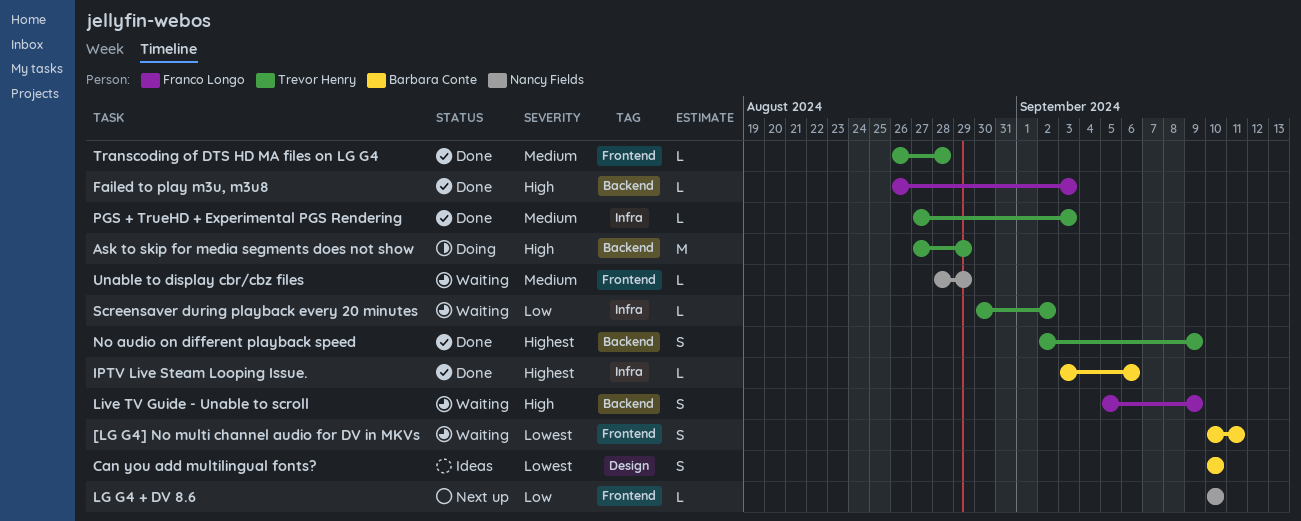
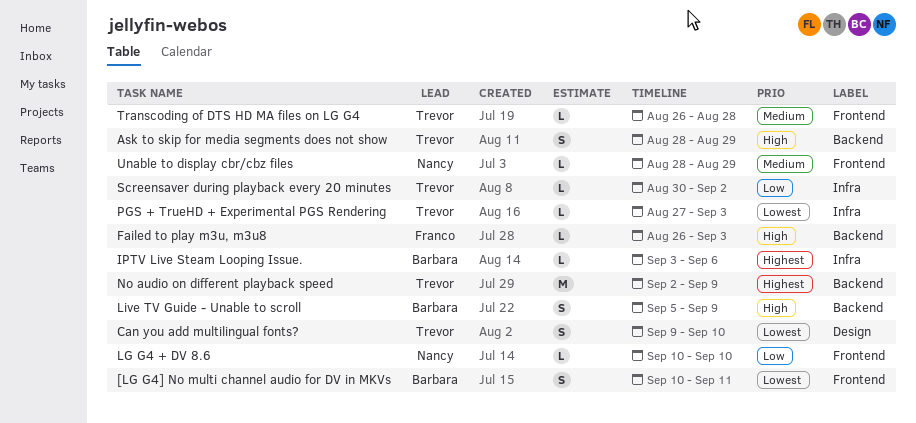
Ask to skip for media segments does not show, estimate: M -> S
Ask to skip for media segments does not show, start: Aug 27 -> Aug 28
Can you add multilingual fonts?, owner: Barbara Conte -> Trevor Henry
Can you add multilingual fonts?, start: Sep 10 -> Sep 9
Live TV Guide - Unable to scroll, owner: Franco Longo -> Barbara Conte
No audio on different playback speed, estimate: S -> M
PGS + TrueHD + Experimental PGS Rendering, priority: Medium -> Lowest

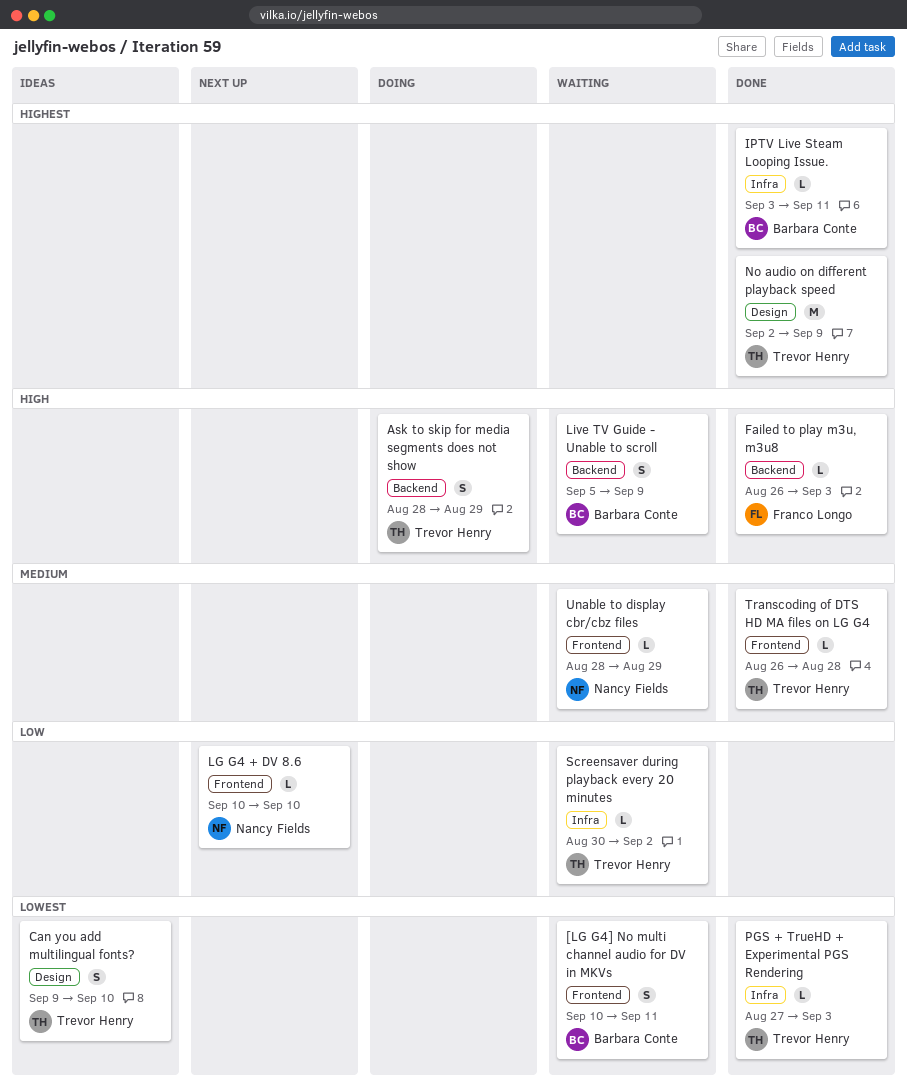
IPTV Live Steam Looping Issue., due: Sep 6 -> Sep 11
No audio on different playback speed, label: Backend -> Design

